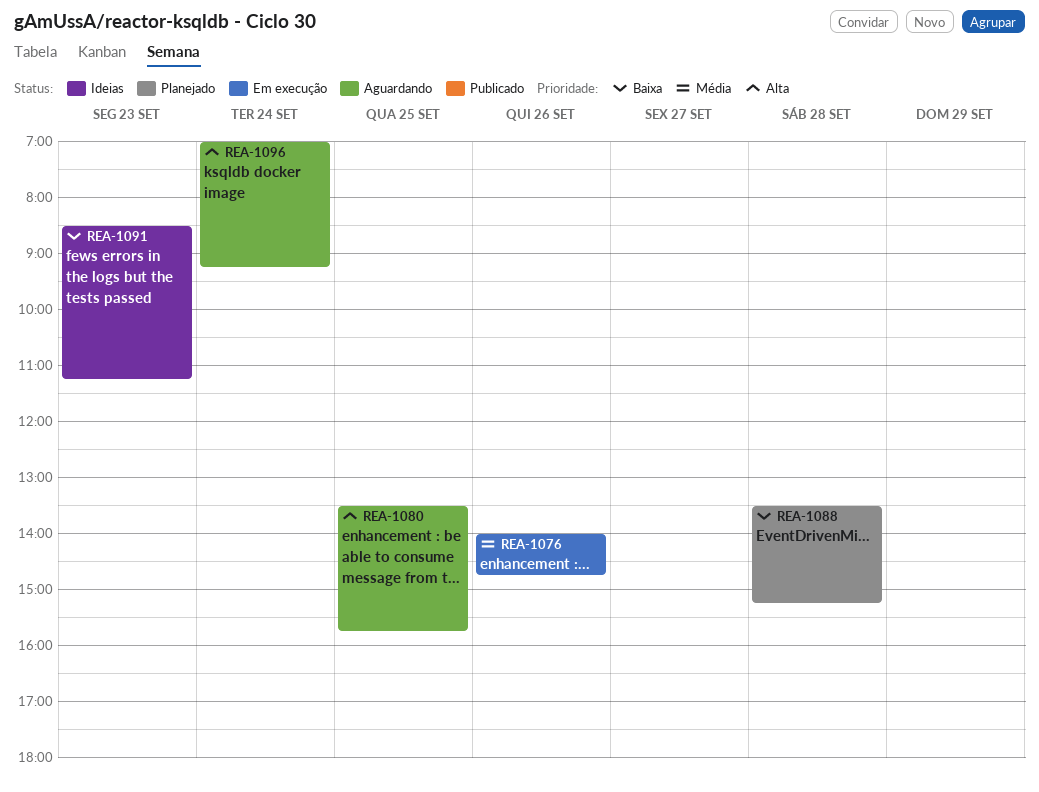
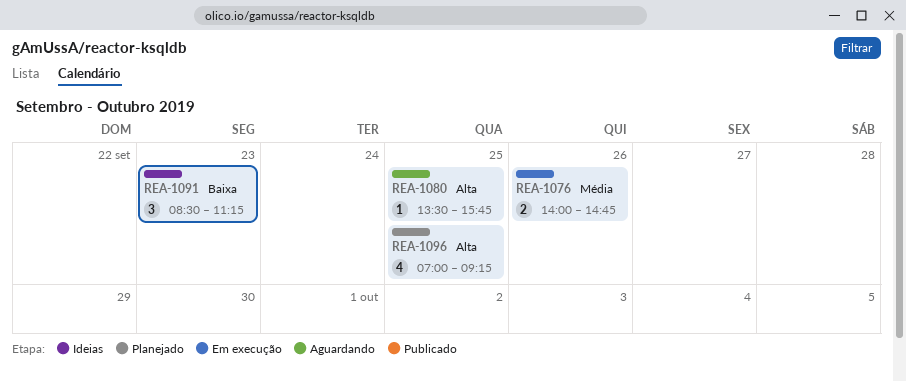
REA-1088: present -> none
REA-1096, status: Aguardando -> Planejado
REA-1096, day: Sep 24 -> Sep 25

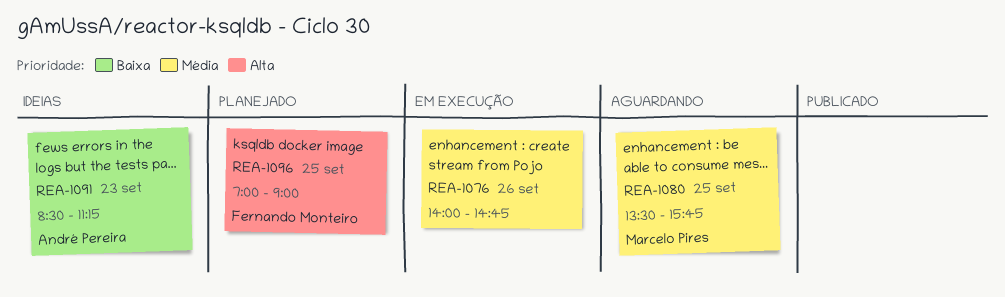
REA-1080, priority: Alta -> Média
REA-1096, ends: 09:15 -> 09:00

